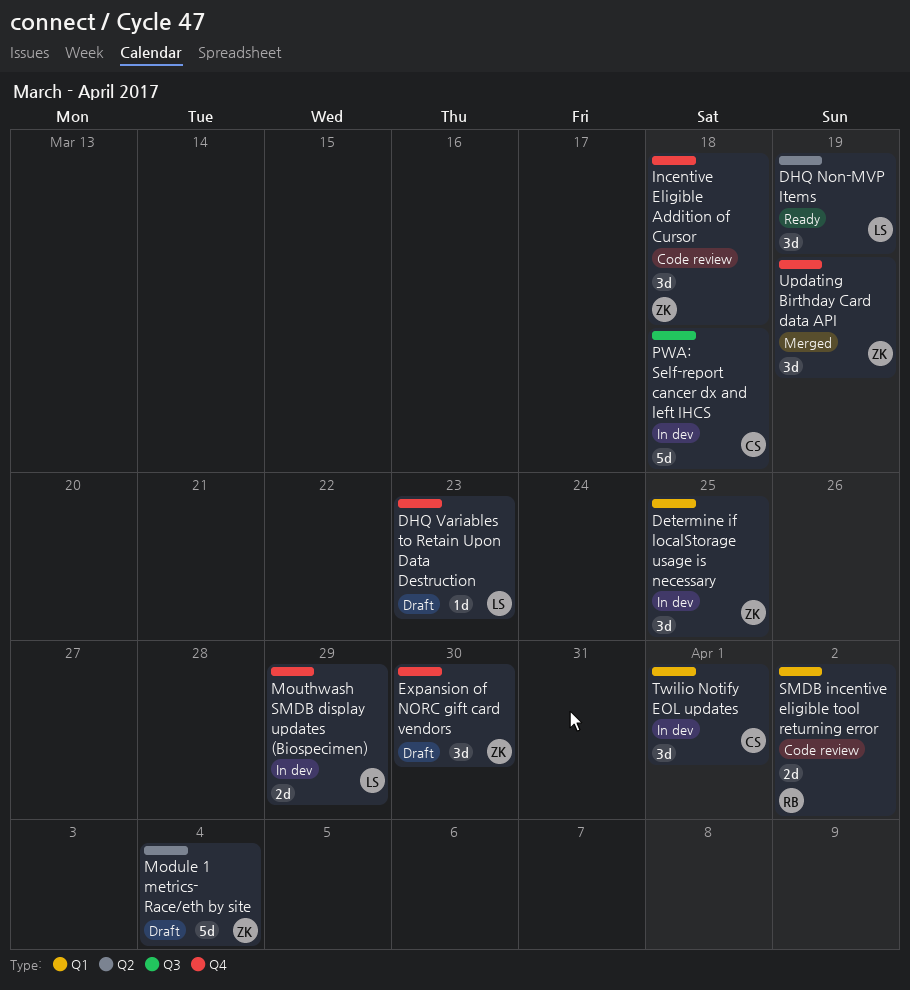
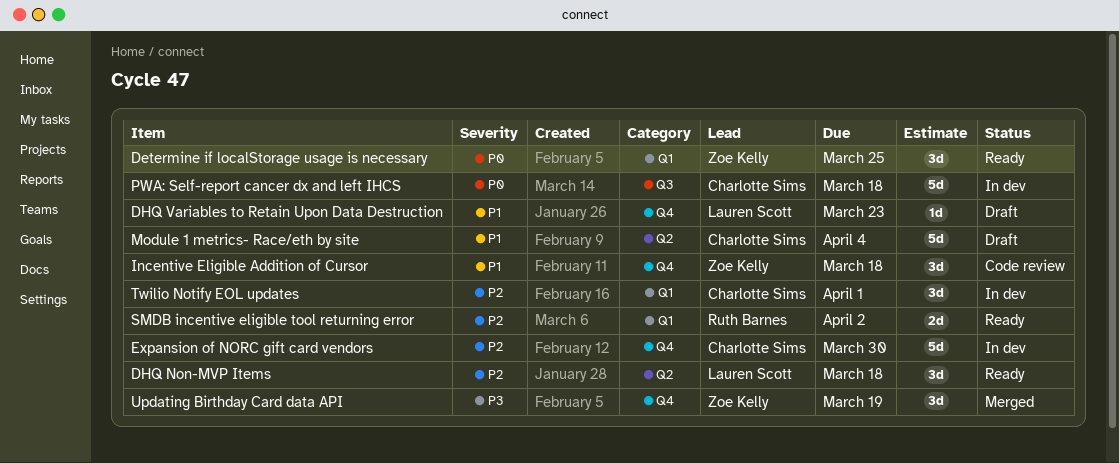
Determine if localStorage usage is necessary, status: In dev -> Ready
DHQ Non-MVP Items, due: Mar 19 -> Mar 18
Expansion of NORC gift card vendors, status: Draft -> In dev
Expansion of NORC gift card vendors, owner: Zoe Kelly -> Charlotte Sims
Expansion of NORC gift card vendors, estimate: 3d -> 5d
Module 1 metrics- Race/eth by site, owner: Zoe Kelly -> Charlotte Sims
Mouthwash SMDB display updates (Biospecimen): present -> none
SMDB incentive eligible tool returning error, status: Code review -> Ready

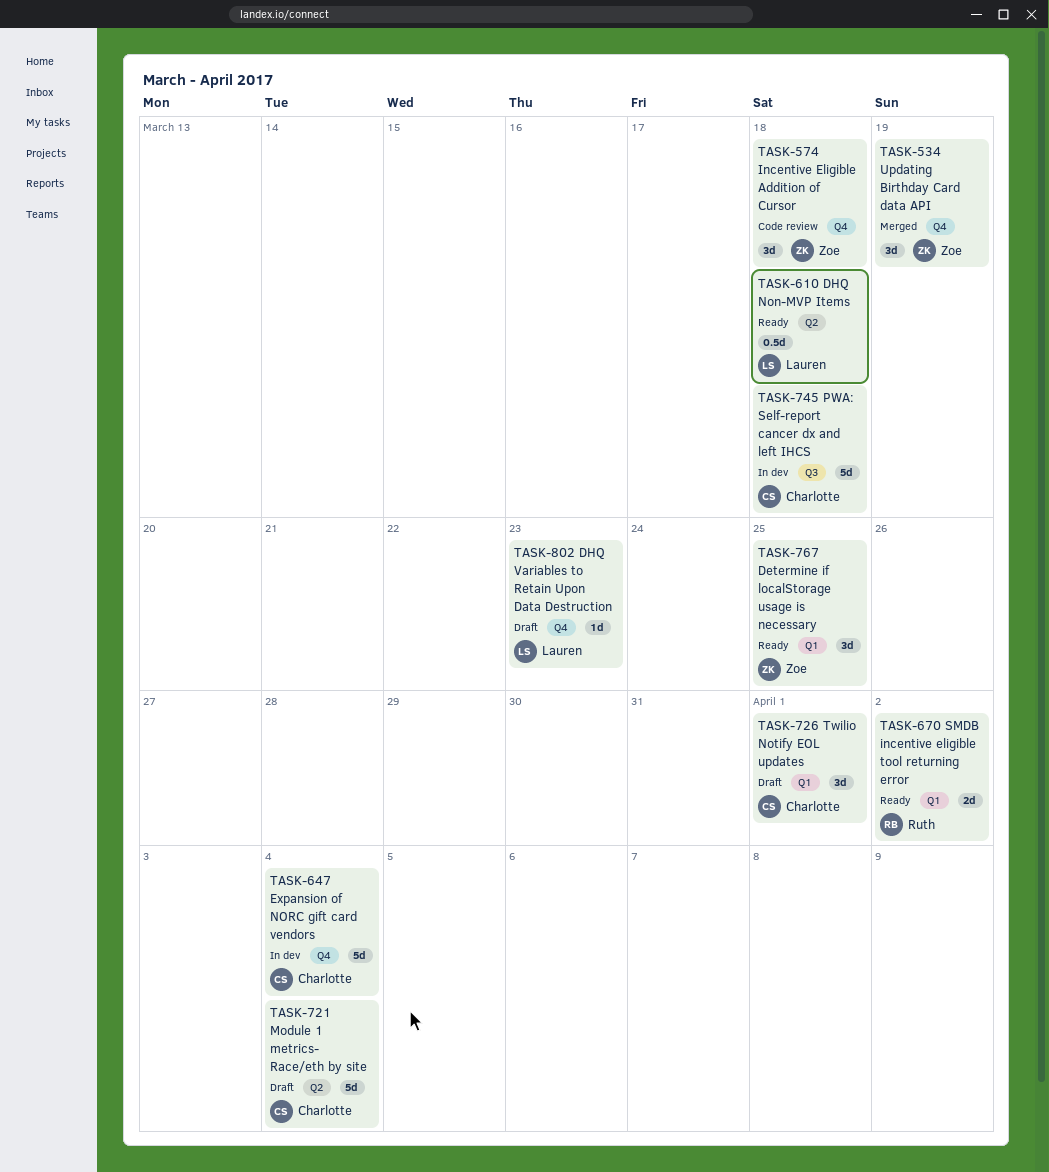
DHQ Non-MVP Items, estimate: 3d -> 0.5d
Expansion of NORC gift card vendors, due: Mar 30 -> Apr 4
Twilio Notify EOL updates, status: In dev -> Draft

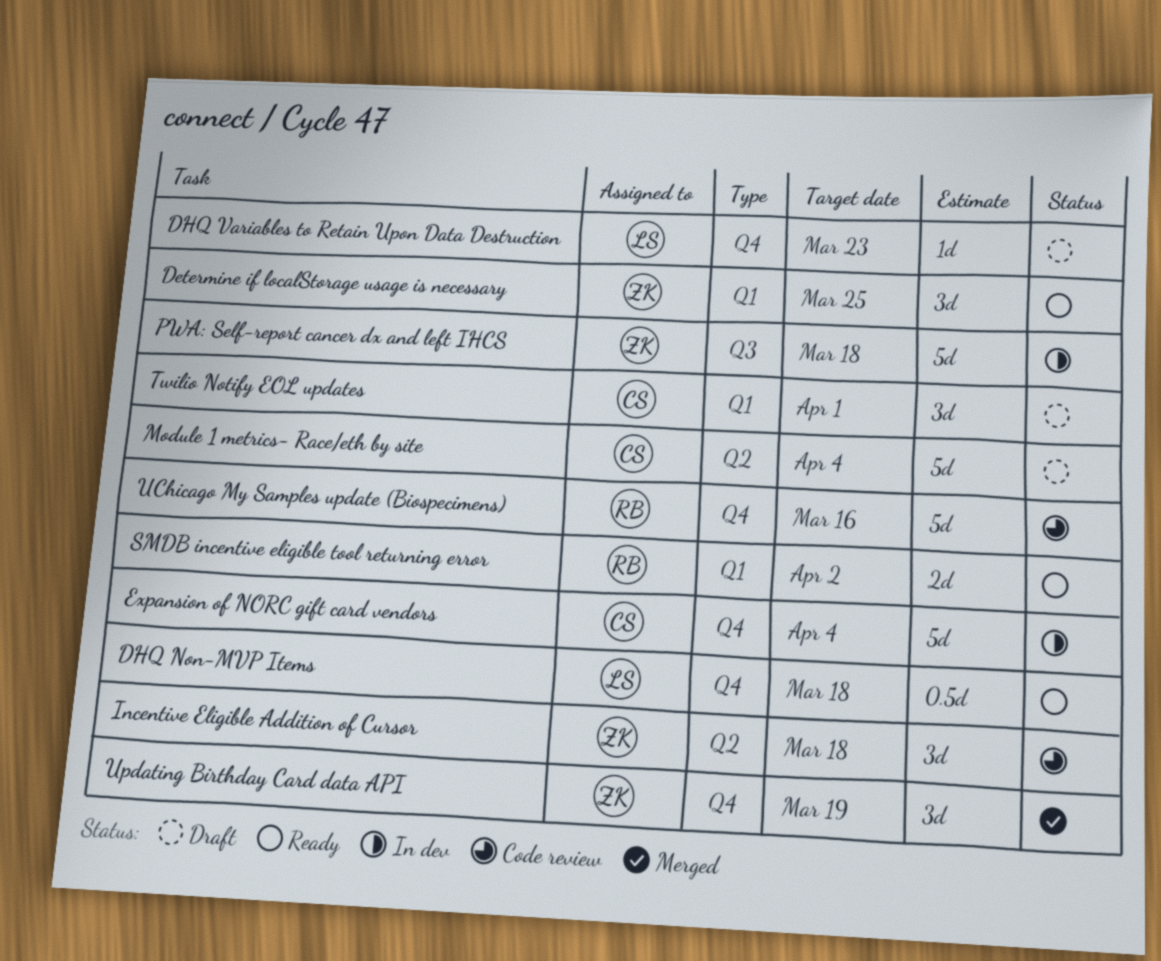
DHQ Non-MVP Items, label: Q2 -> Q4
Incentive Eligible Addition of Cursor, label: Q4 -> Q2
PWA: Self-report cancer dx and left IHCS, owner: Charlotte -> Zoe
UChicago My Samples update (Biospecimens): none -> present

